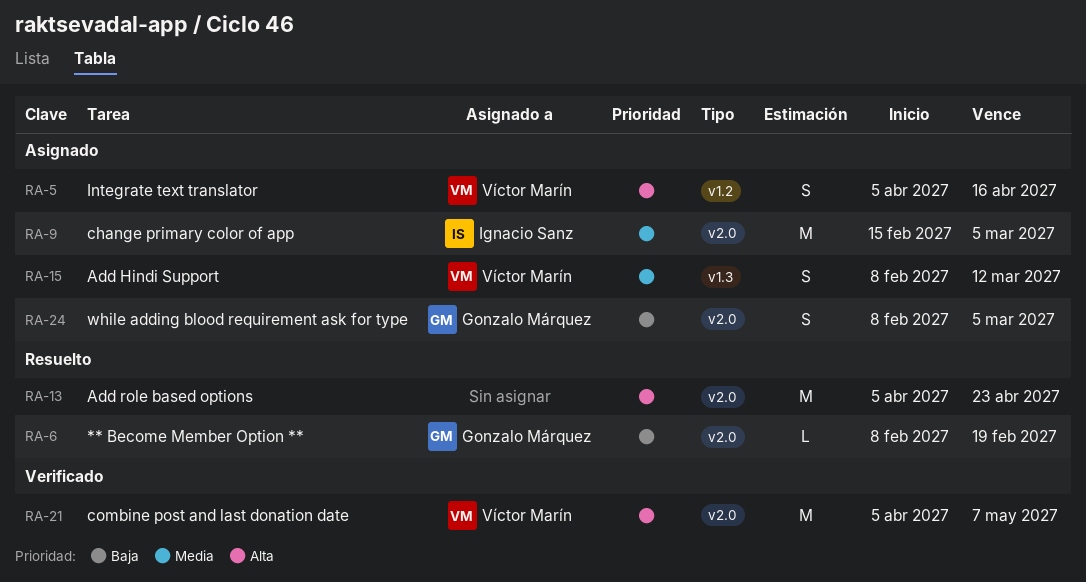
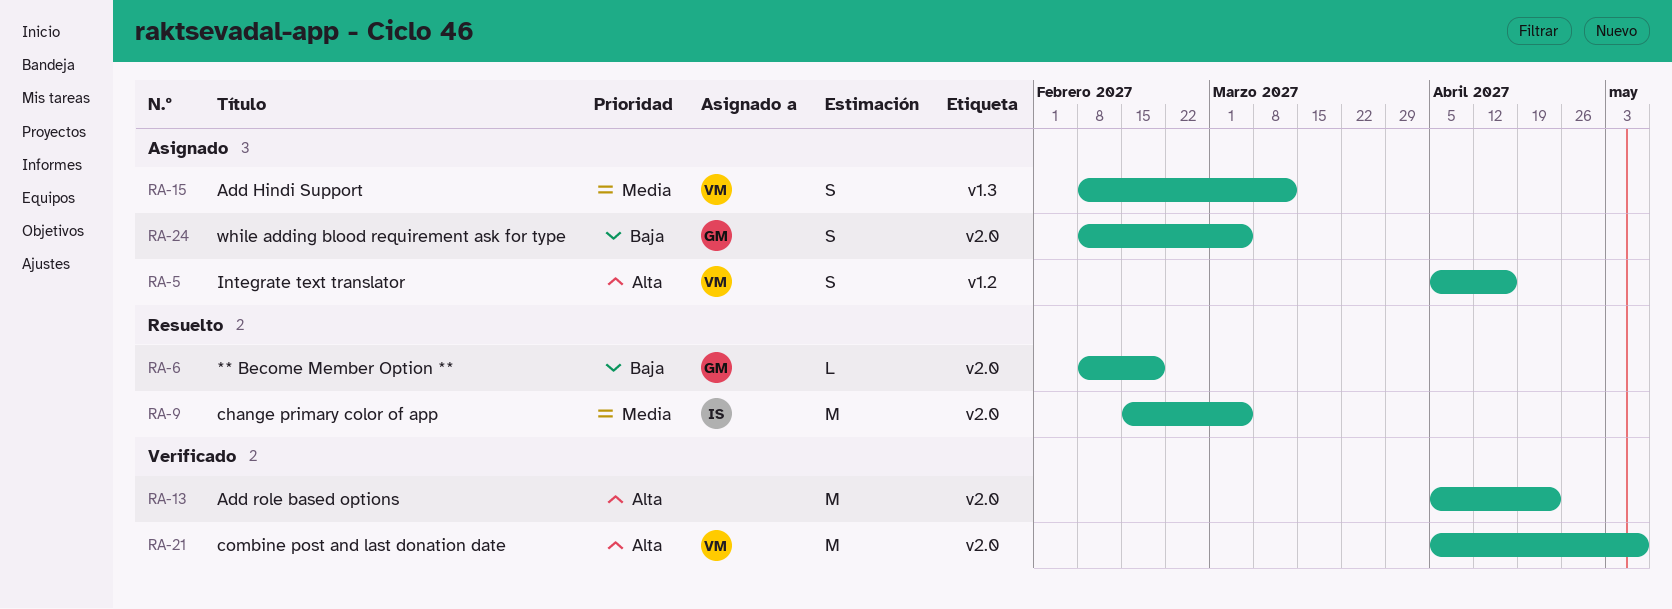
RA-9, status: Asignado -> Resuelto
RA-13, status: Resuelto -> Verificado

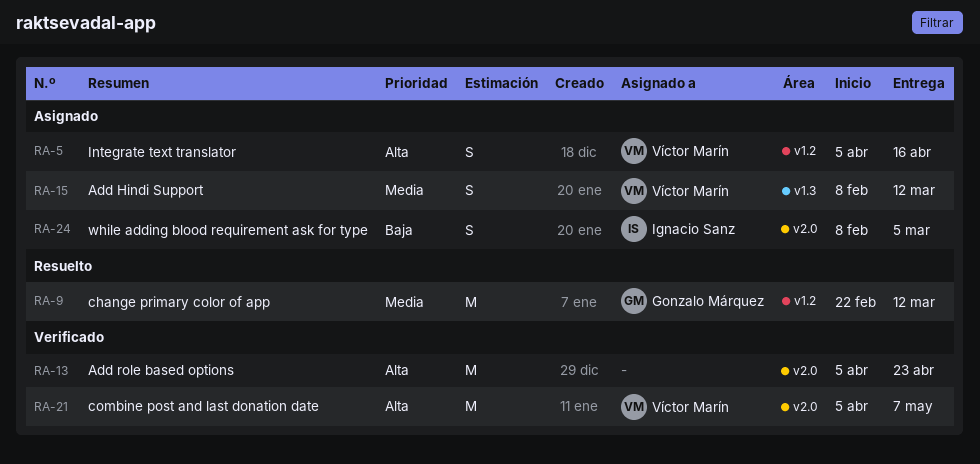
RA-6: present -> none
RA-9, owner: Ignacio Sanz -> Gonzalo Márquez
RA-9, label: v2.0 -> v1.2
RA-9, start: Feb 15 -> Feb 22
RA-9, due: Mar 5 -> Mar 12
RA-24, owner: Gonzalo Márquez -> Ignacio Sanz

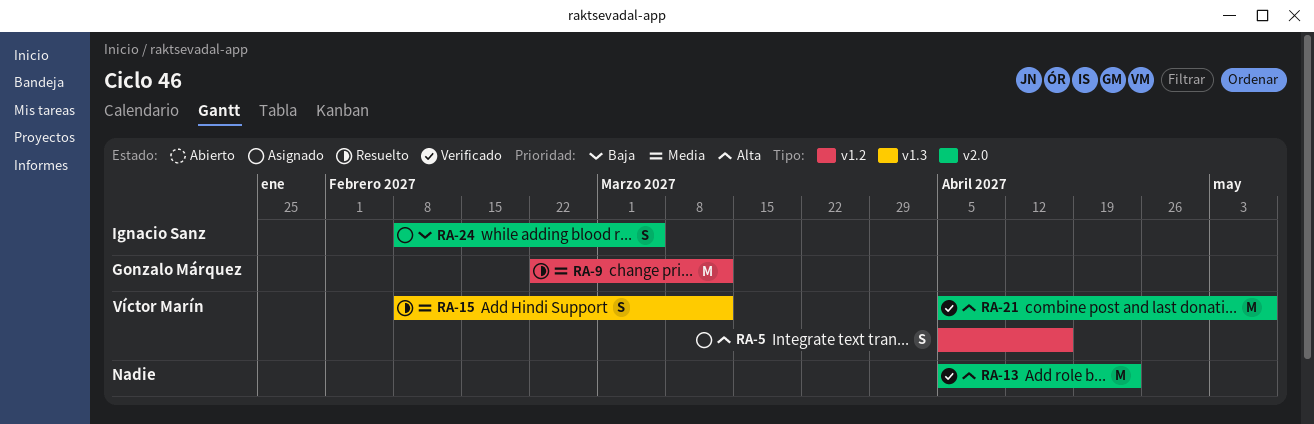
RA-15, status: Asignado -> Resuelto

